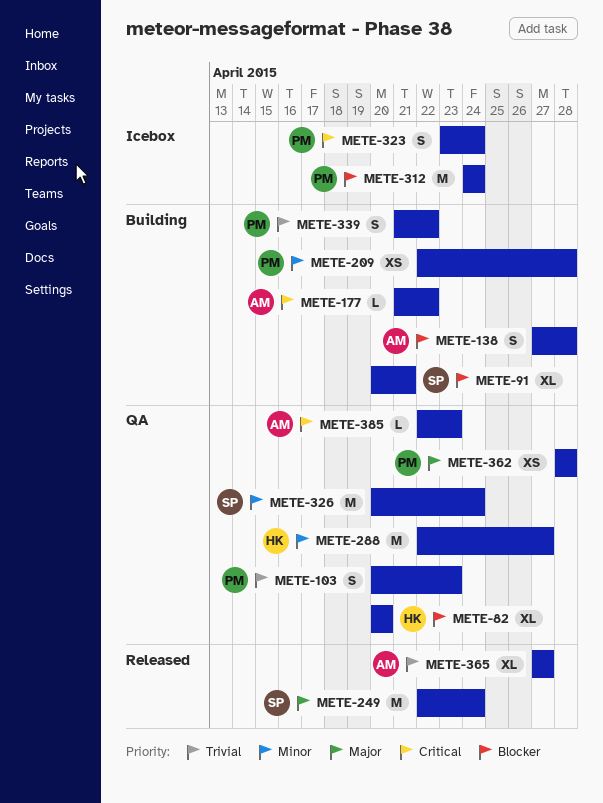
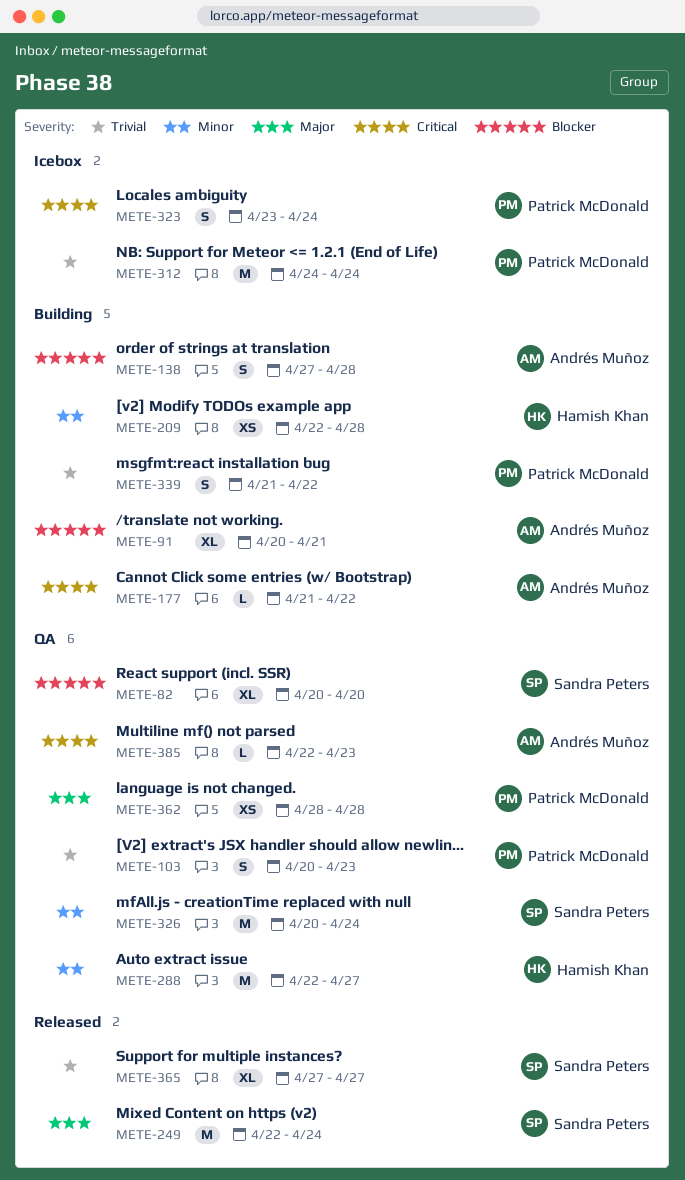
METE-82, owner: Hamish Khan -> Sandra Peters
METE-91, owner: Sandra Peters -> Andrés Muñoz
METE-209, owner: Patrick McDonald -> Hamish Khan
METE-312, priority: Blocker -> Trivial
METE-365, owner: Andrés Muñoz -> Sandra Peters

